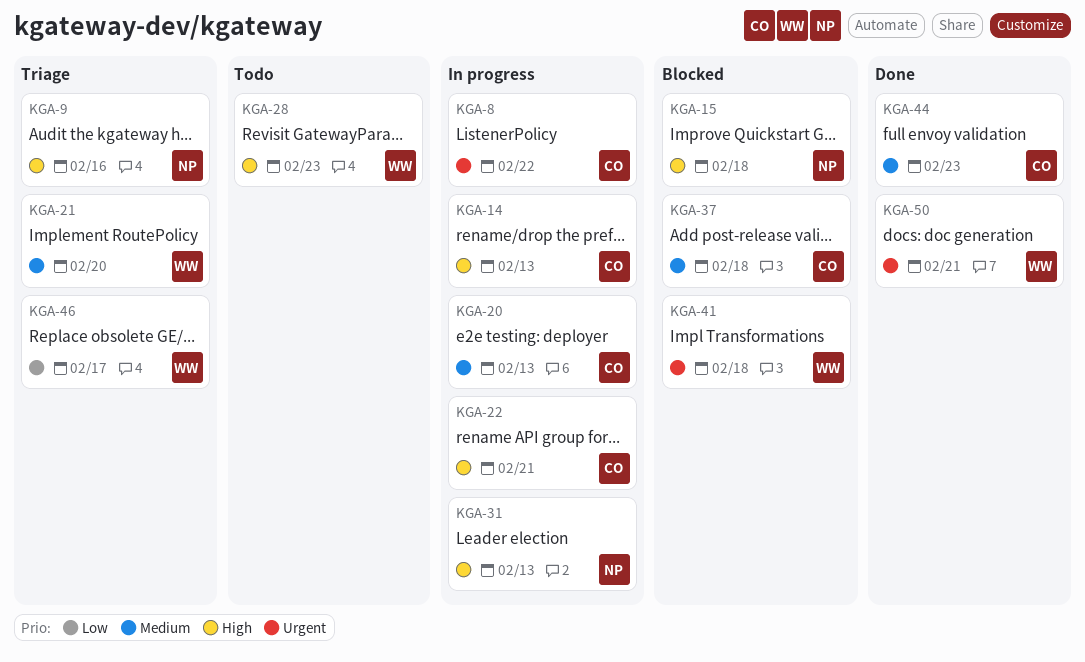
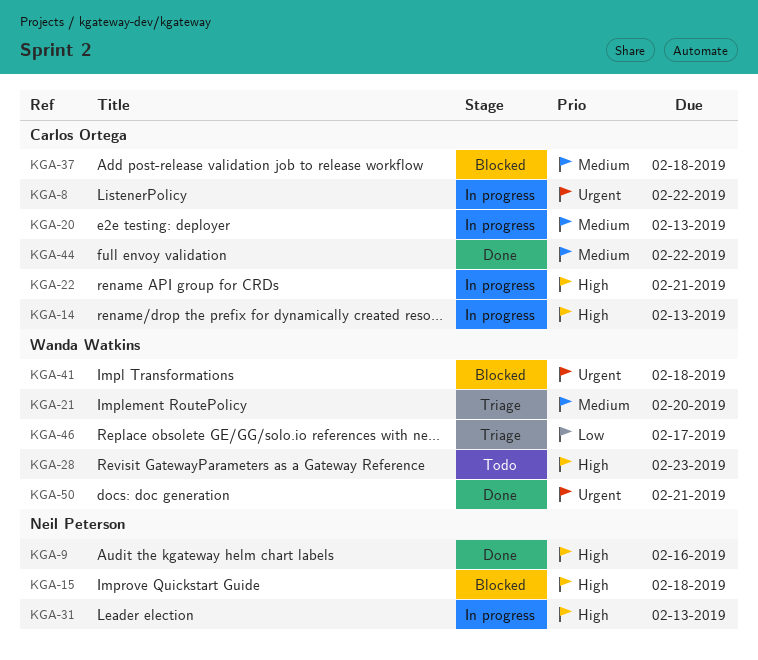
KGA-9, status: Triage -> Done
KGA-44, due: Feb 23 -> Feb 22

